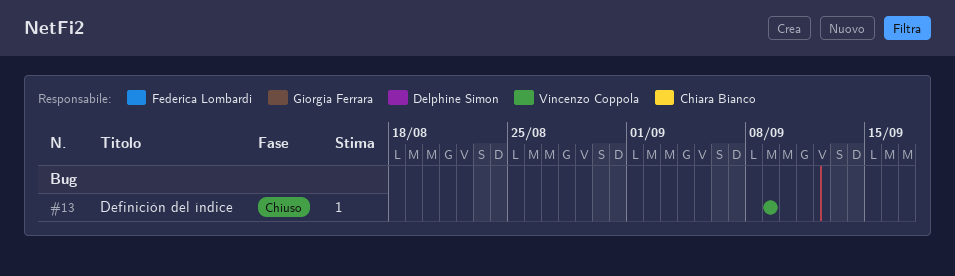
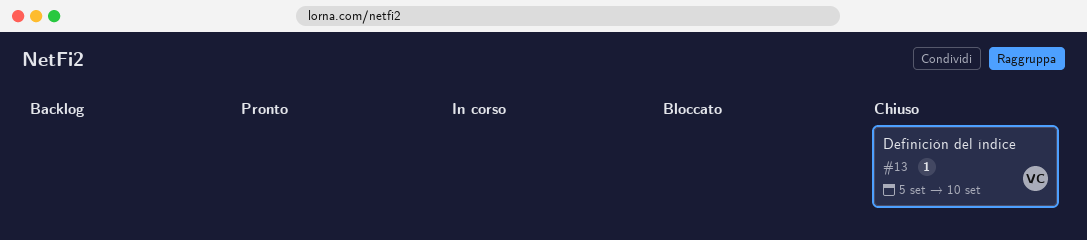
#13, start: Sep 9 -> Sep 5
#13, due: Sep 9 -> Sep 10

